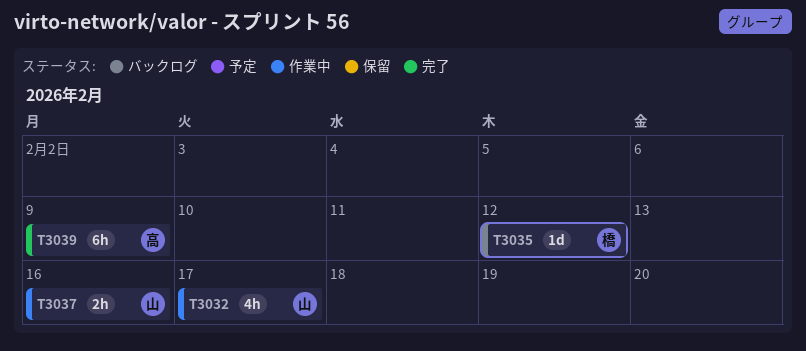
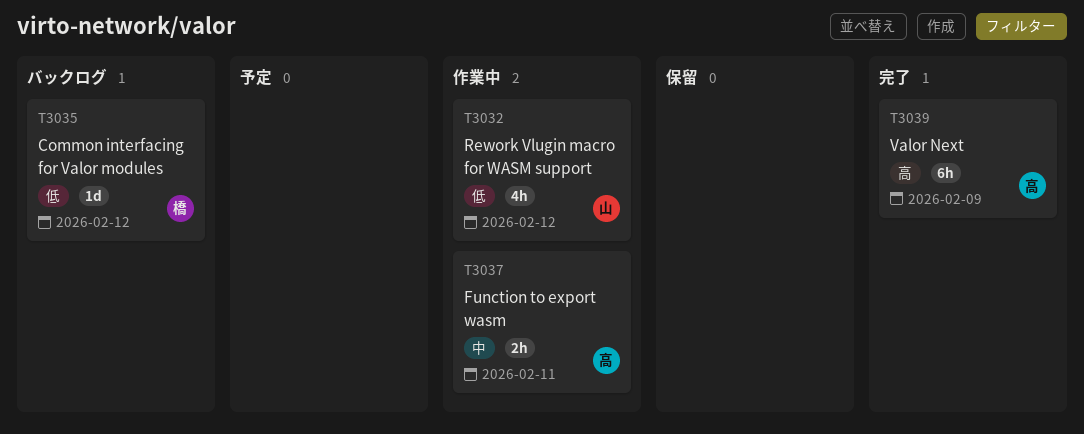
T3032, due: Feb 17 -> Feb 12
T3037, owner: 山 -> 高
T3037, due: Feb 16 -> Feb 11

